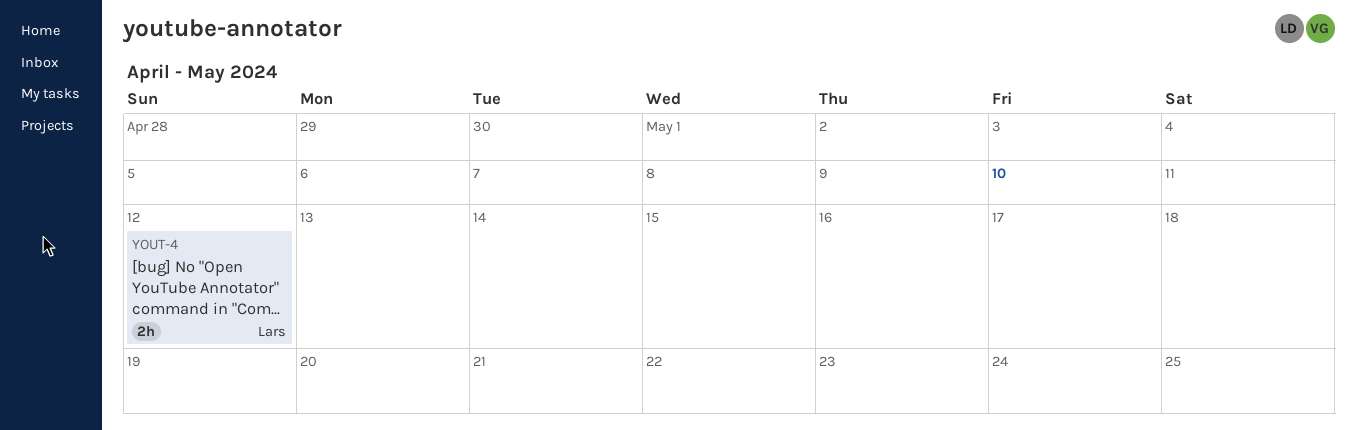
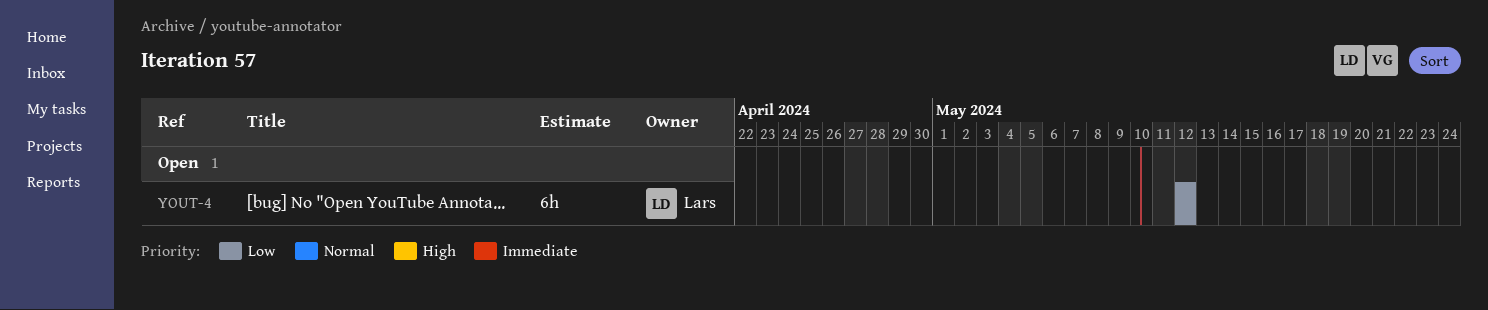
YOUT-4, estimate: 2h -> 6h

